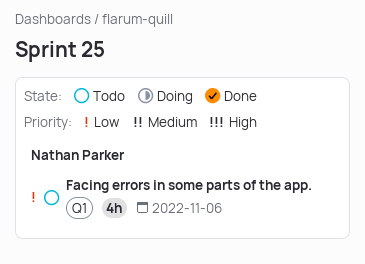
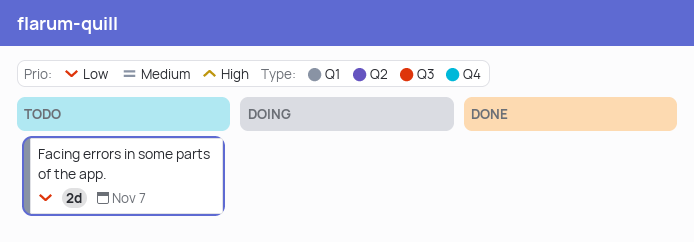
Facing errors in some parts of the app., estimate: 4h -> 2d
Facing errors in some parts of the app., due: Nov 6 -> Nov 7

